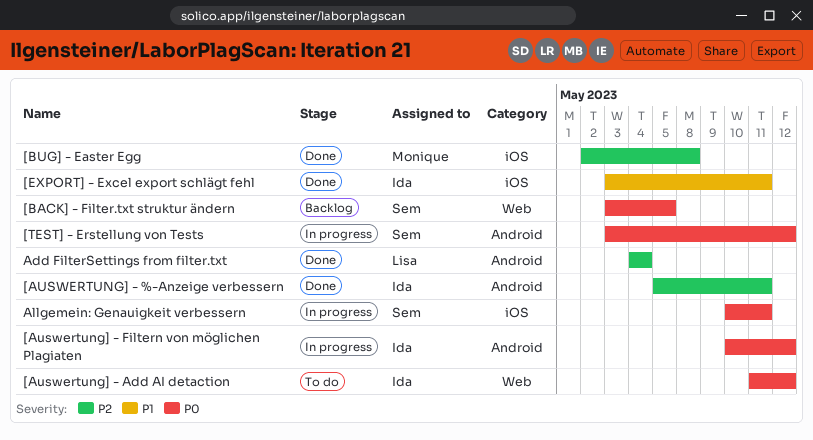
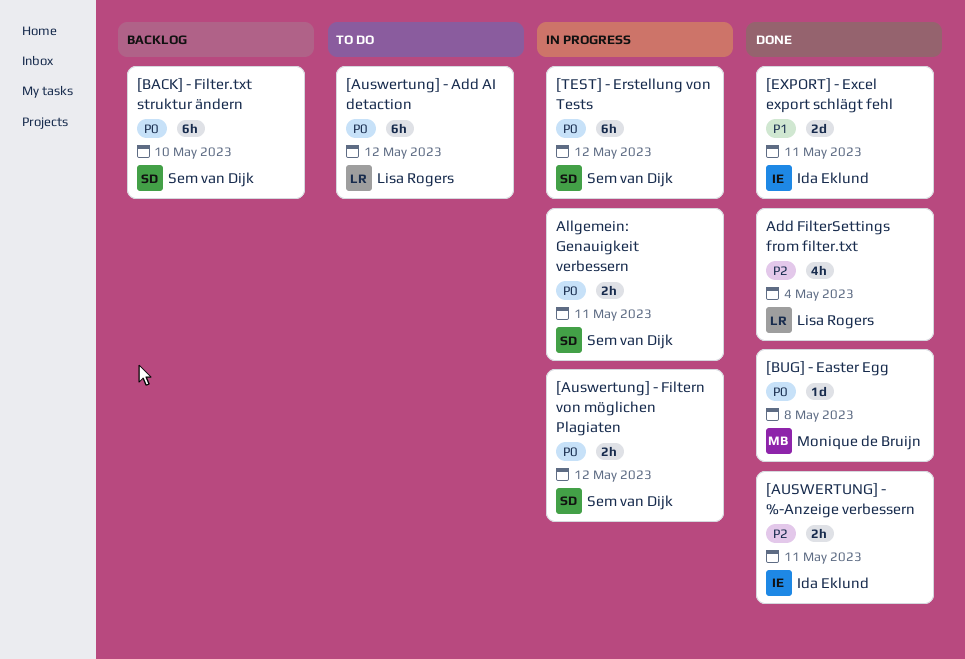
[Auswertung] - Add AI detaction, owner: Ida Eklund -> Lisa Rogers
[Auswertung] - Filtern von möglichen Plagiaten, owner: Ida Eklund -> Sem van Dijk
[BACK] - Filter.txt struktur ändern, due: May 5 -> May 10
[BUG] - Easter Egg, priority: P2 -> P0

